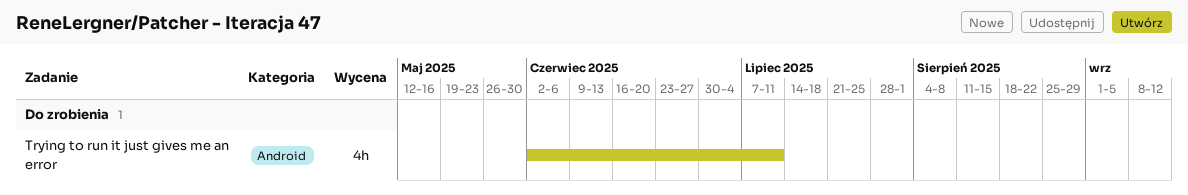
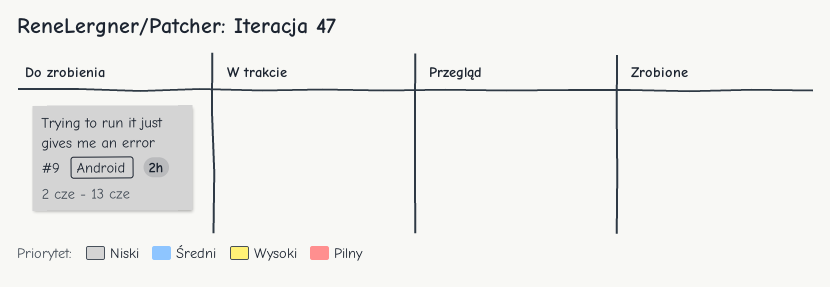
Trying to run it just gives me an error, estimate: 4h -> 2h
Trying to run it just gives me an error, due: Jul 11 -> Jun 13

